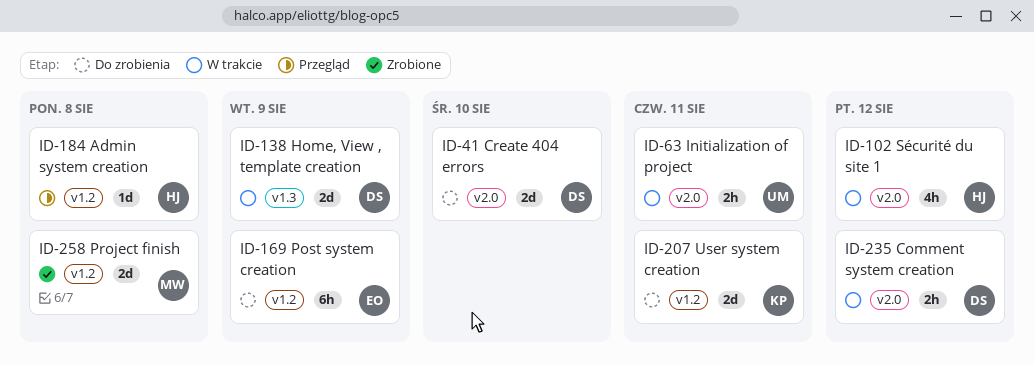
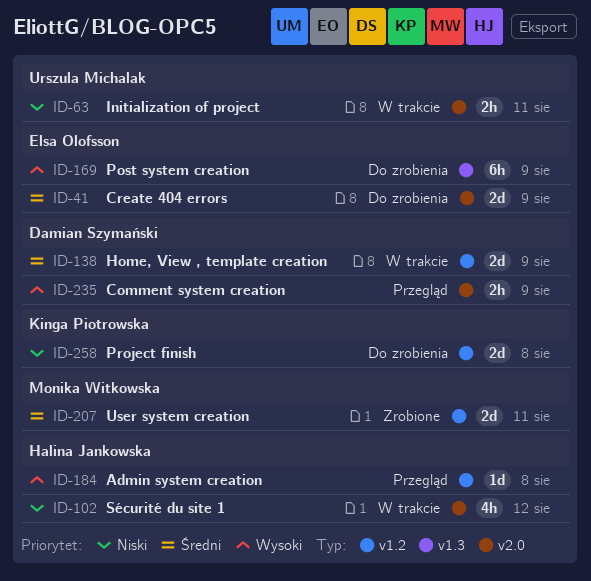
ID-41, owner: Damian Szymański -> Elsa Olofsson
ID-41, due: Aug 10 -> Aug 9
ID-138, label: v1.3 -> v1.2
ID-169, label: v1.2 -> v1.3
ID-207, status: Do zrobienia -> Zrobione
ID-207, owner: Kinga Piotrowska -> Monika Witkowska
ID-235, status: W trakcie -> Przegląd
ID-235, due: Aug 12 -> Aug 9
ID-258, status: Zrobione -> Do zrobienia
ID-258, owner: Monika Witkowska -> Kinga Piotrowska

